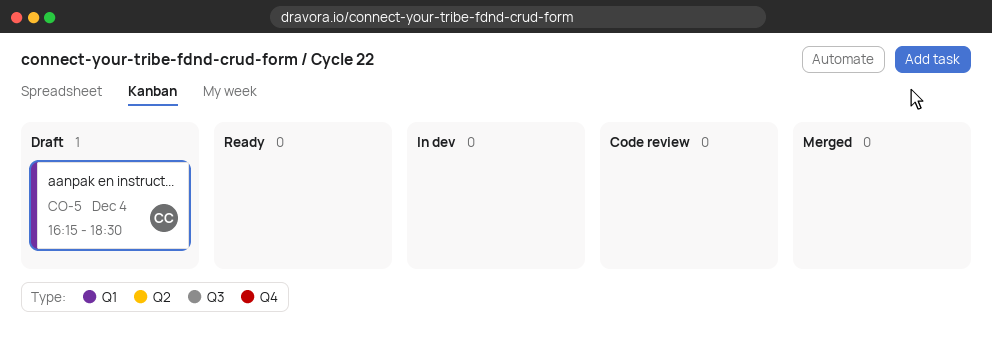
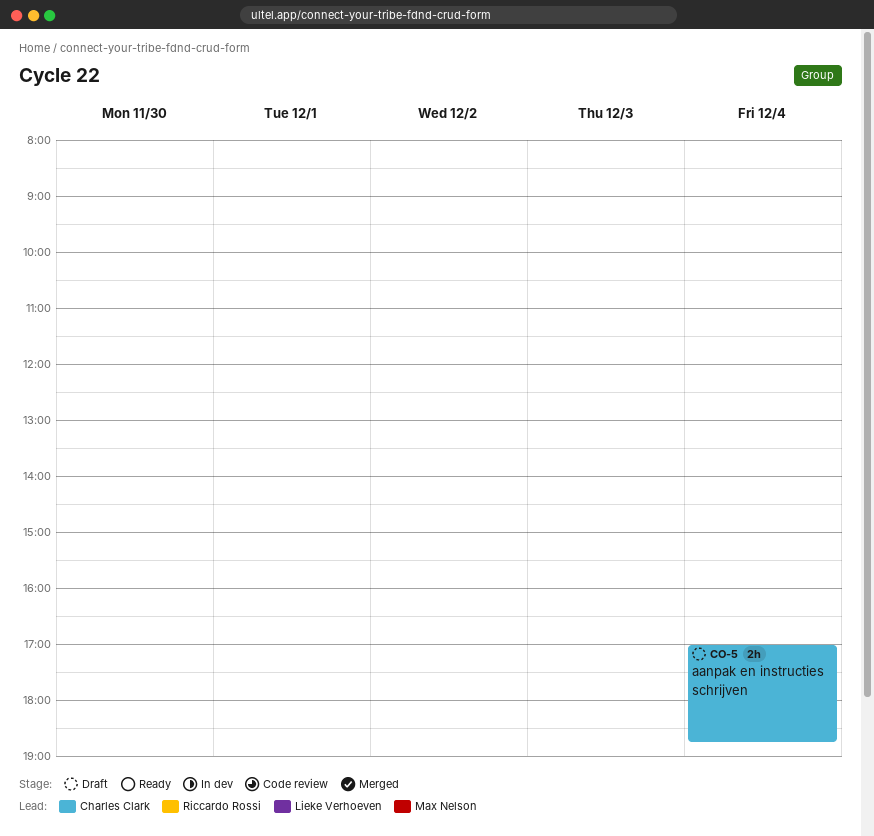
CO-5, begins: 16:15 -> 17:00
CO-5, ends: 18:30 -> 18:45

